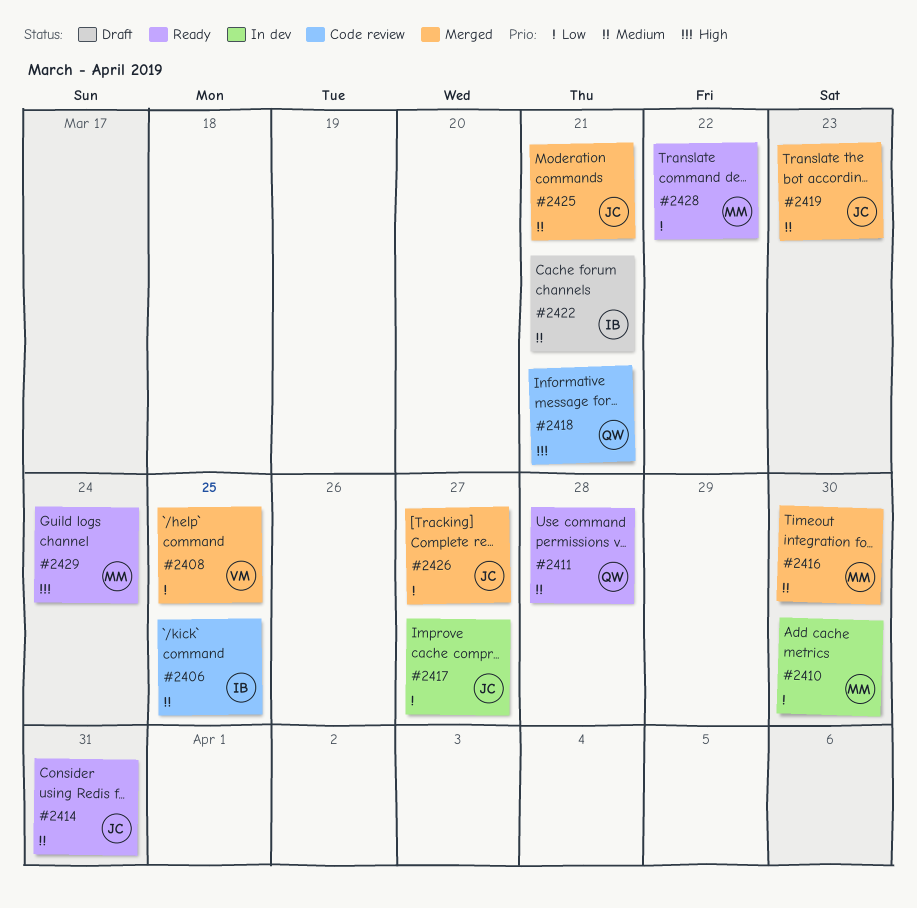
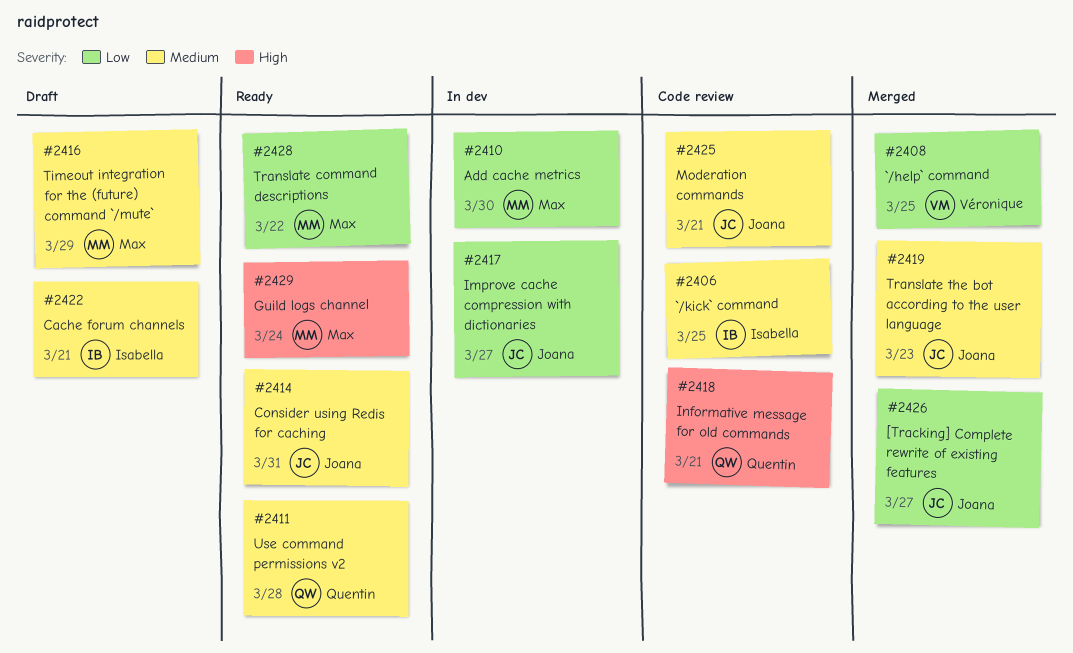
#2416, status: Merged -> Draft
#2416, due: Mar 30 -> Mar 29
#2425, status: Merged -> Code review

